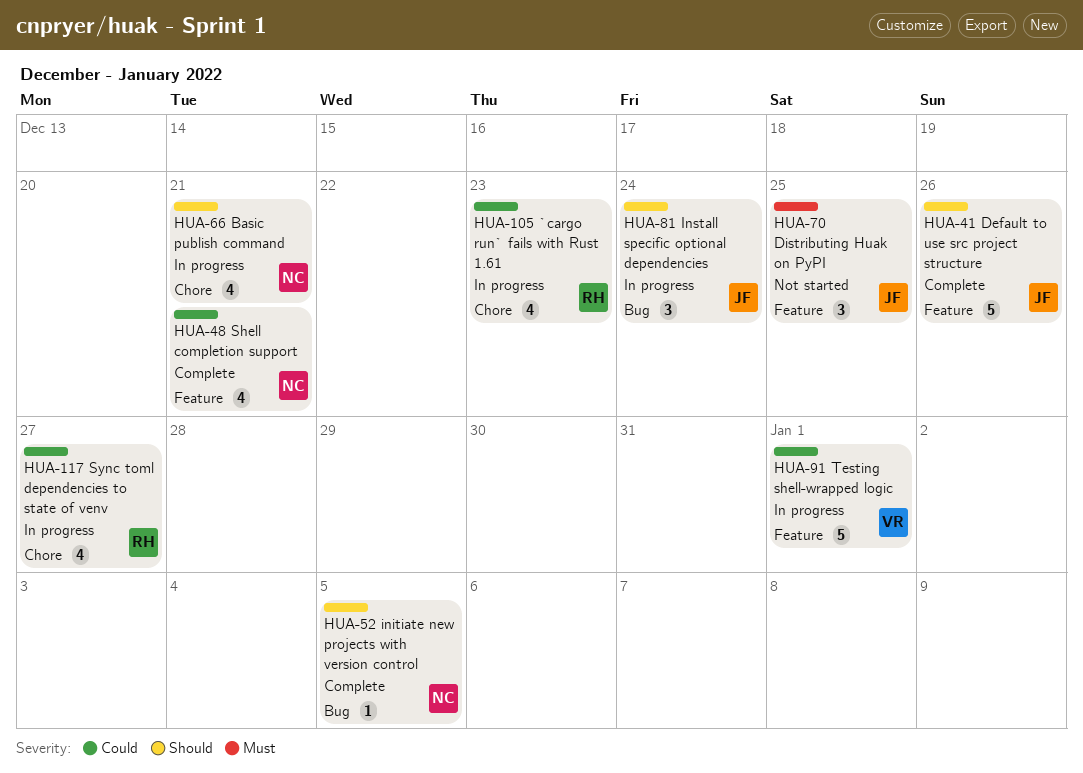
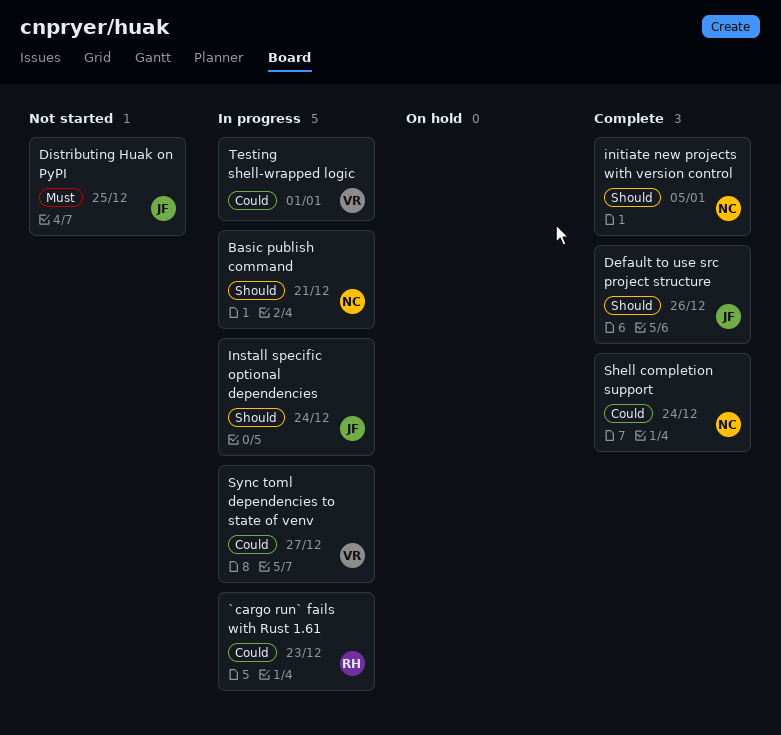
Shell completion support, due: Dec 21 -> Dec 24
Sync toml dependencies to state of venv, owner: RH -> VR

